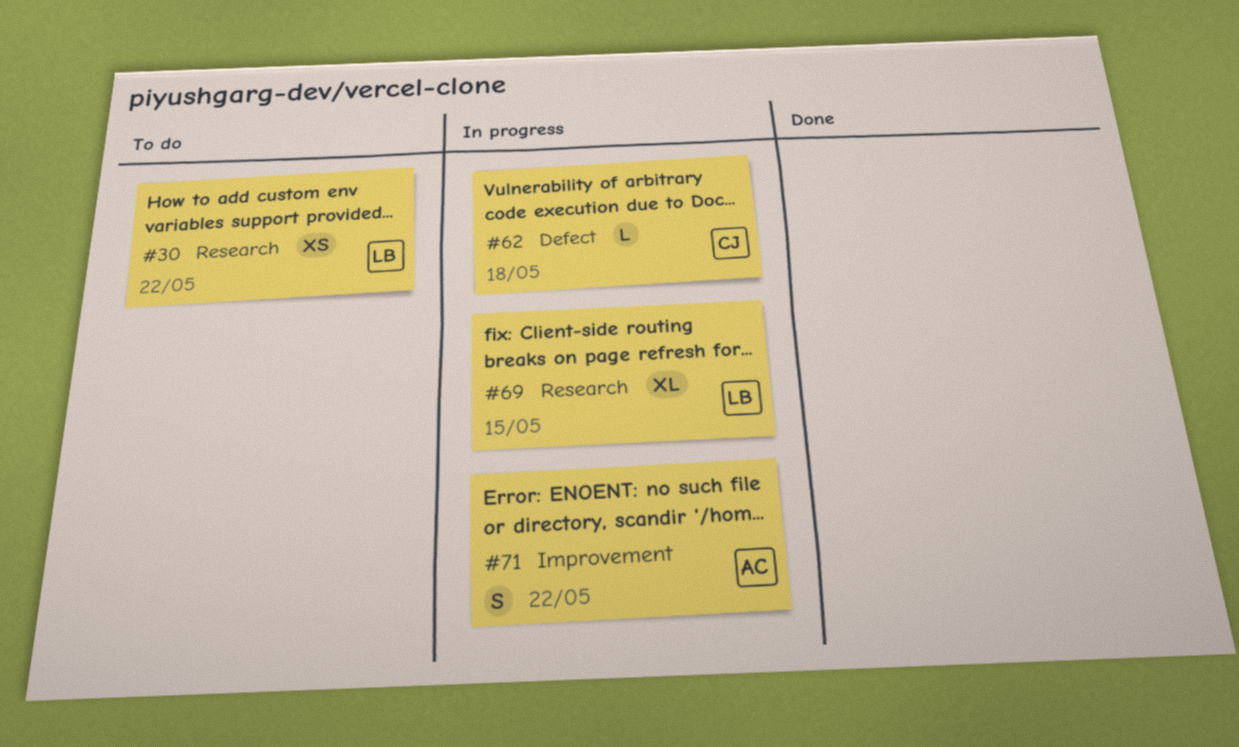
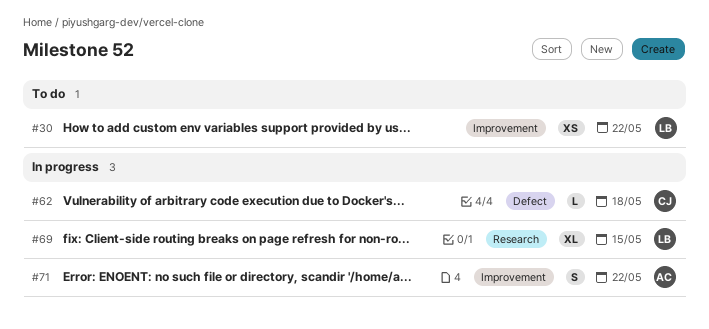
#30, label: Research -> Improvement

